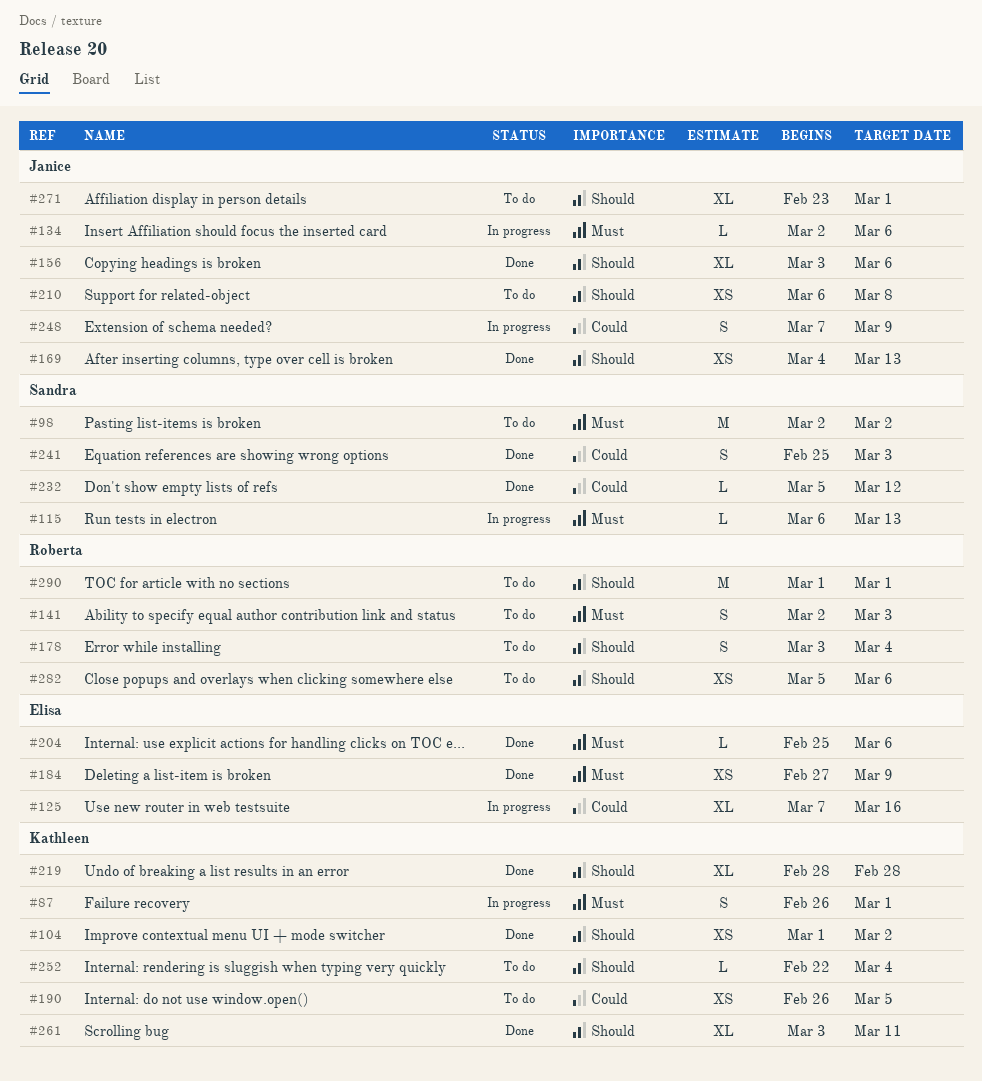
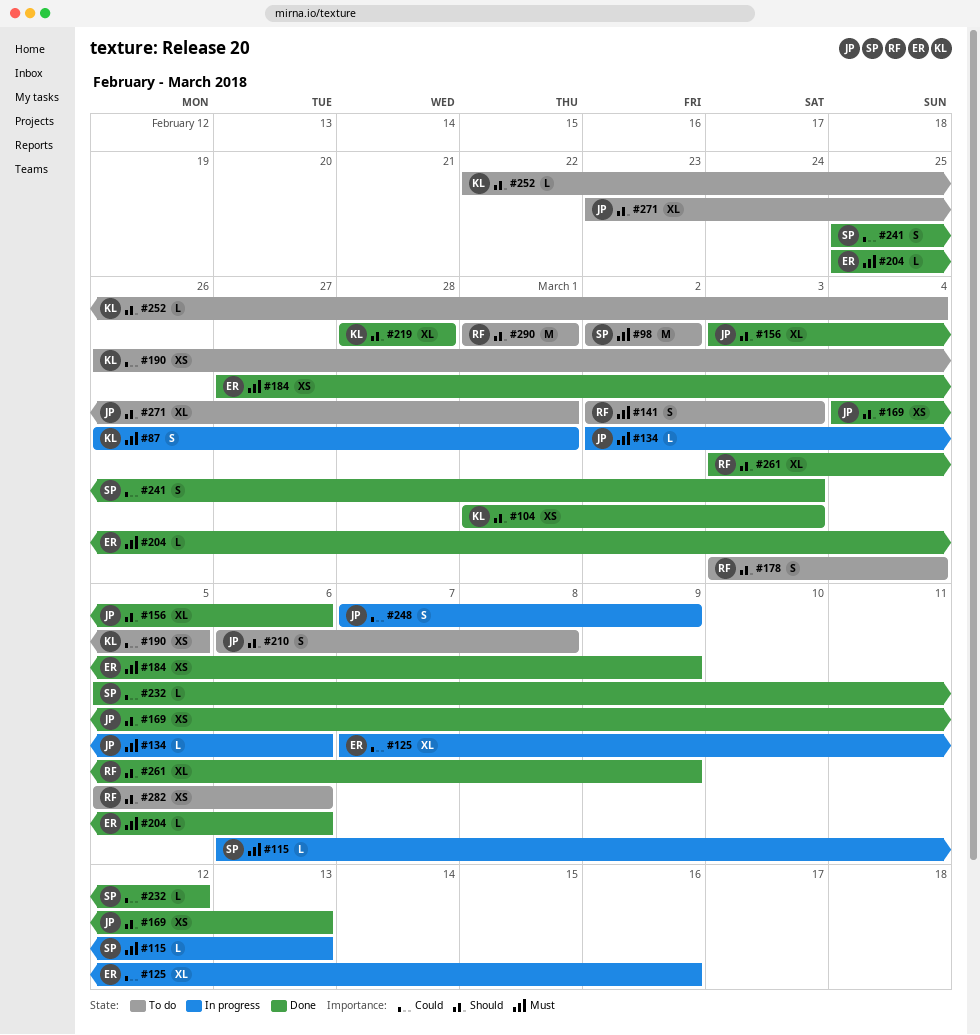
#104, due: Mar 2 -> Mar 3
#210, estimate: XS -> S
#261, owner: Kathleen -> Roberta
#261, due: Mar 11 -> Mar 9

